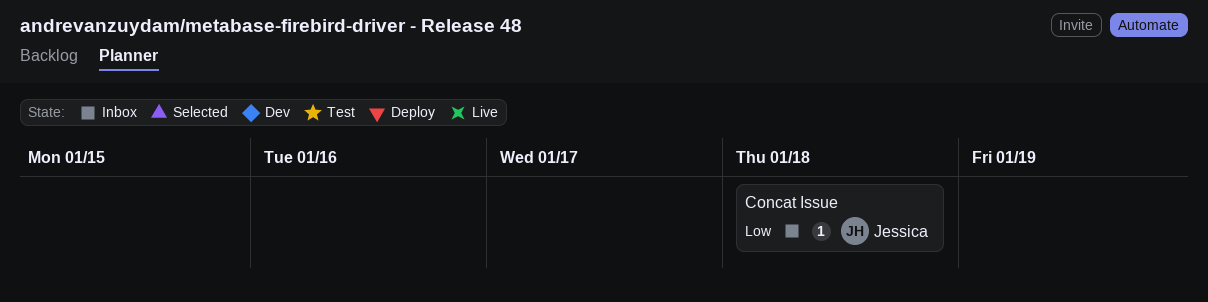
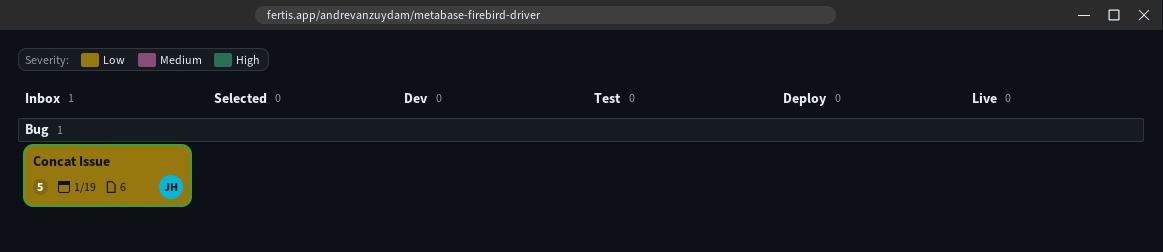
Concat Issue, estimate: 1 -> 5
Concat Issue, due: Jan 18 -> Jan 19

